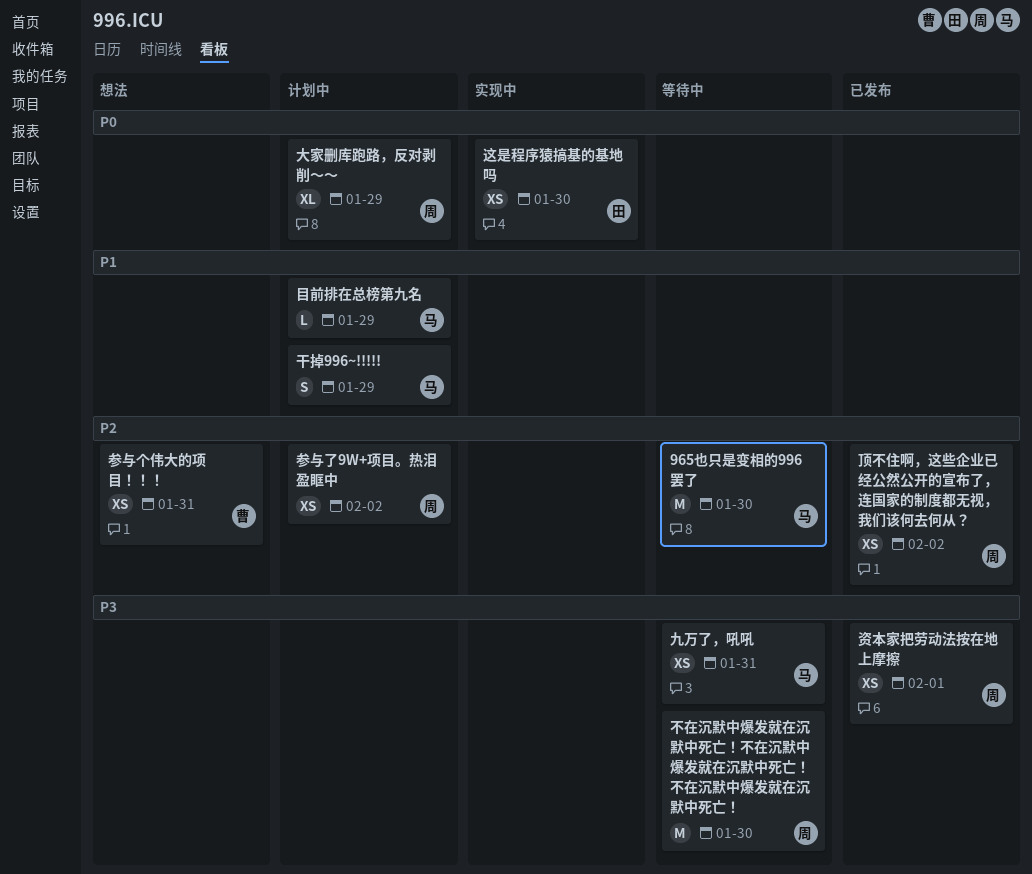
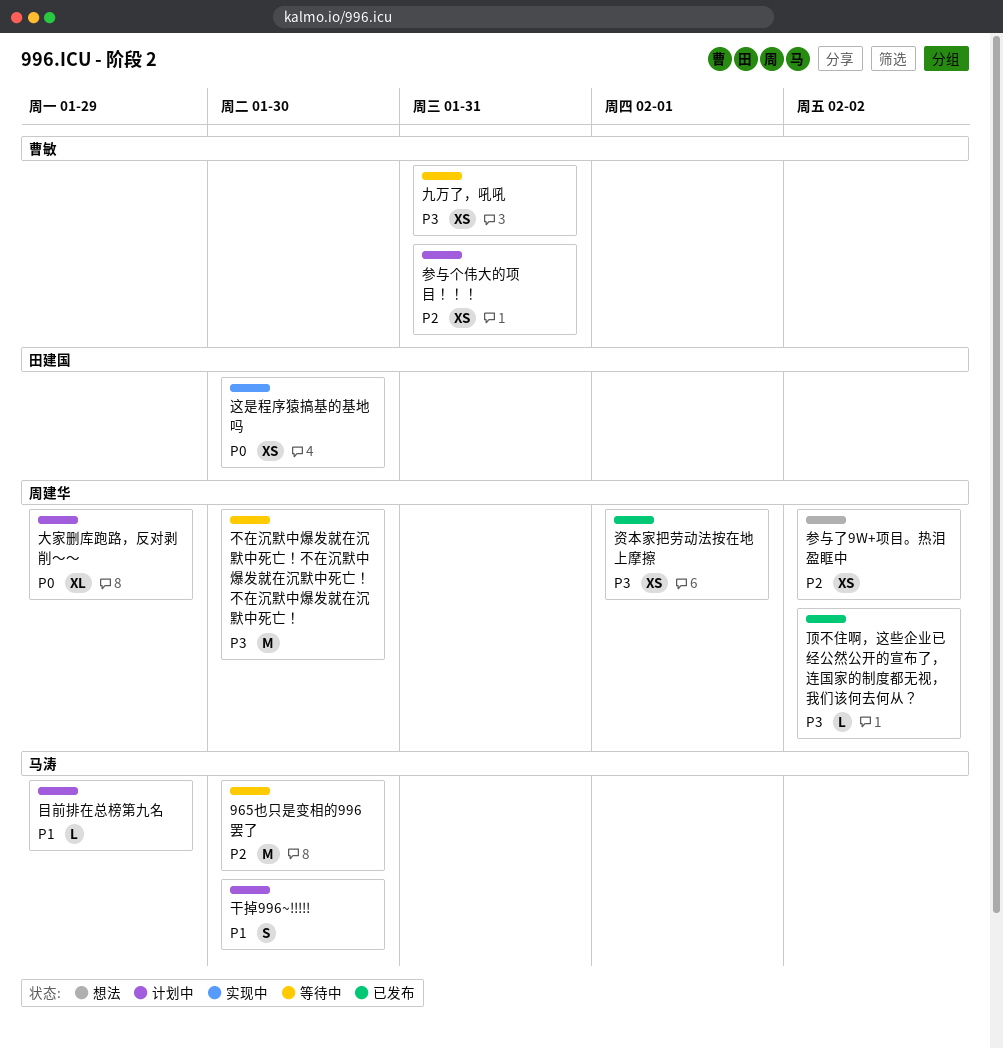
九万了，吼吼, owner: 马涛 -> 曹敏
参与个伟大的项目！！！, status: 想法 -> 计划中
参与了9W+项目。热泪盈眶中, status: 计划中 -> 想法
干掉996~!!!!!, due: Jan 29 -> Jan 30
顶不住啊，这些企业已经公然公开的宣布了，连国家的制度都无视，我们该何去何从？, priority: P2 -> P3
顶不住啊，这些企业已经公然公开的宣布了，连国家的制度都无视，我们该何去何从？, estimate: XS -> L

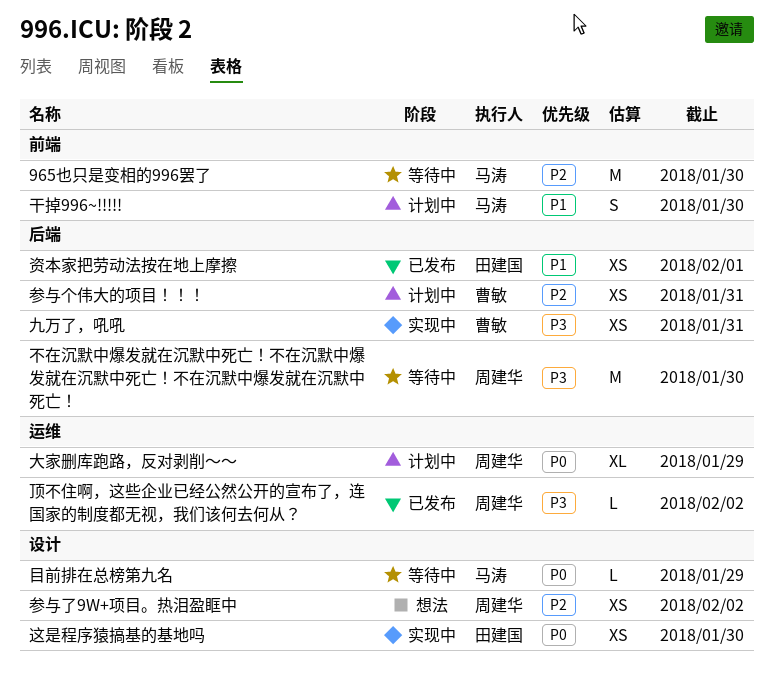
九万了，吼吼, status: 等待中 -> 实现中
目前排在总榜第九名, status: 计划中 -> 等待中
目前排在总榜第九名, priority: P1 -> P0
资本家把劳动法按在地上摩擦, owner: 周建华 -> 田建国
资本家把劳动法按在地上摩擦, priority: P3 -> P1

